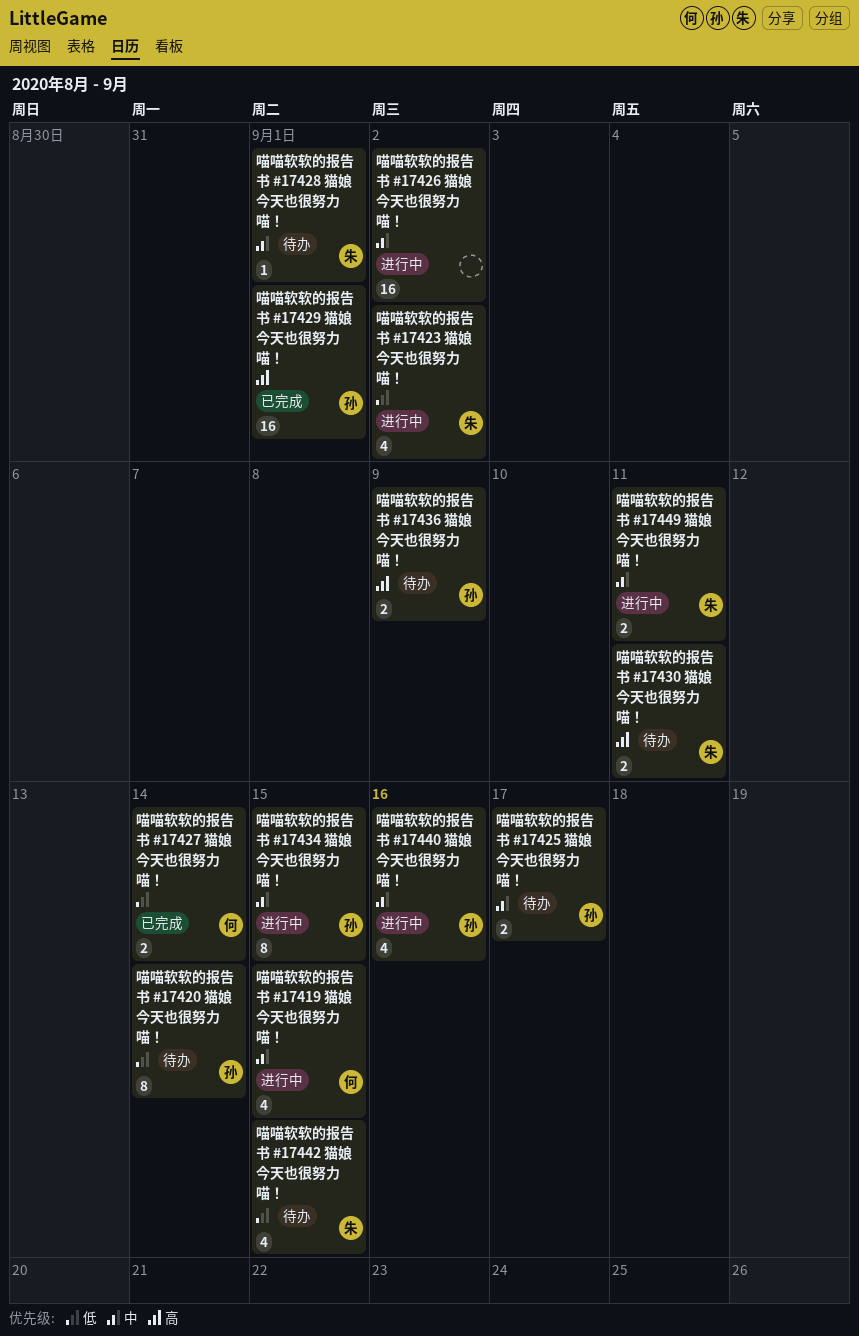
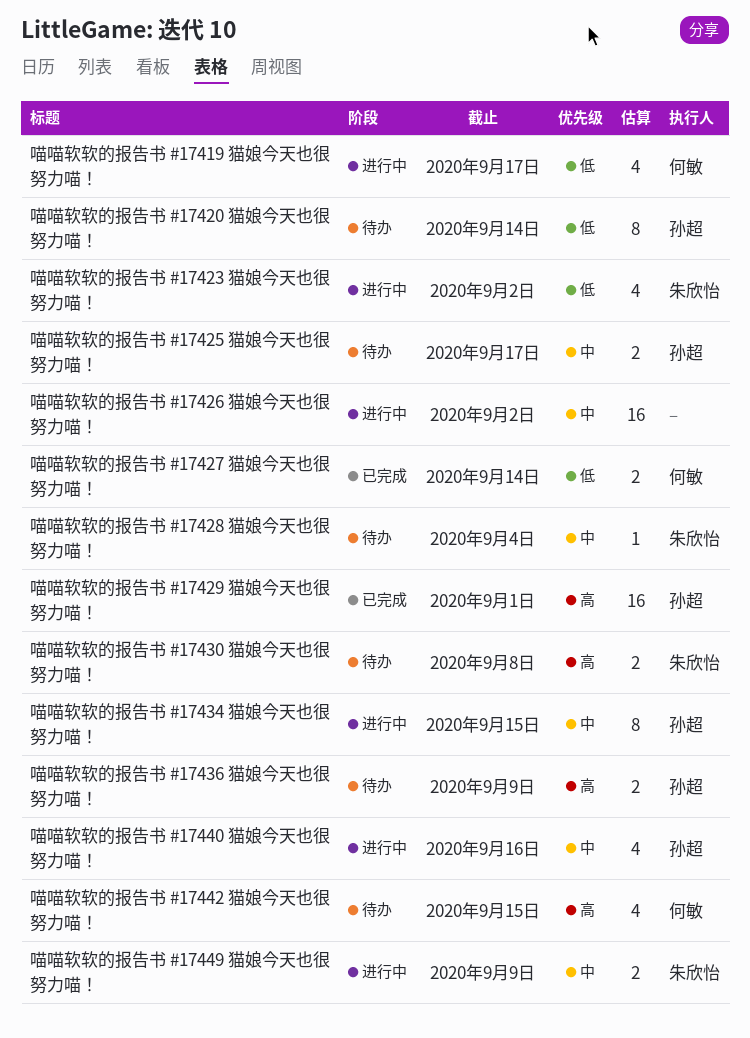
喵喵软软的报告书 #17419 猫娘今天也很努力喵！, priority: 中 -> 低
喵喵软软的报告书 #17419 猫娘今天也很努力喵！, due: Sep 15 -> Sep 17
喵喵软软的报告书 #17428 猫娘今天也很努力喵！, due: Sep 1 -> Sep 4
喵喵软软的报告书 #17430 猫娘今天也很努力喵！, due: Sep 11 -> Sep 8
喵喵软软的报告书 #17442 猫娘今天也很努力喵！, owner: 朱欣怡 -> 何敏
喵喵软软的报告书 #17442 猫娘今天也很努力喵！, priority: 低 -> 高
喵喵软软的报告书 #17449 猫娘今天也很努力喵！, due: Sep 11 -> Sep 9

